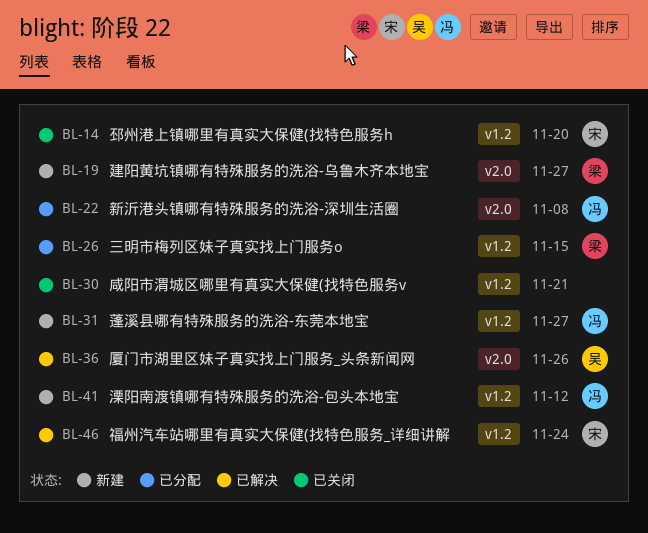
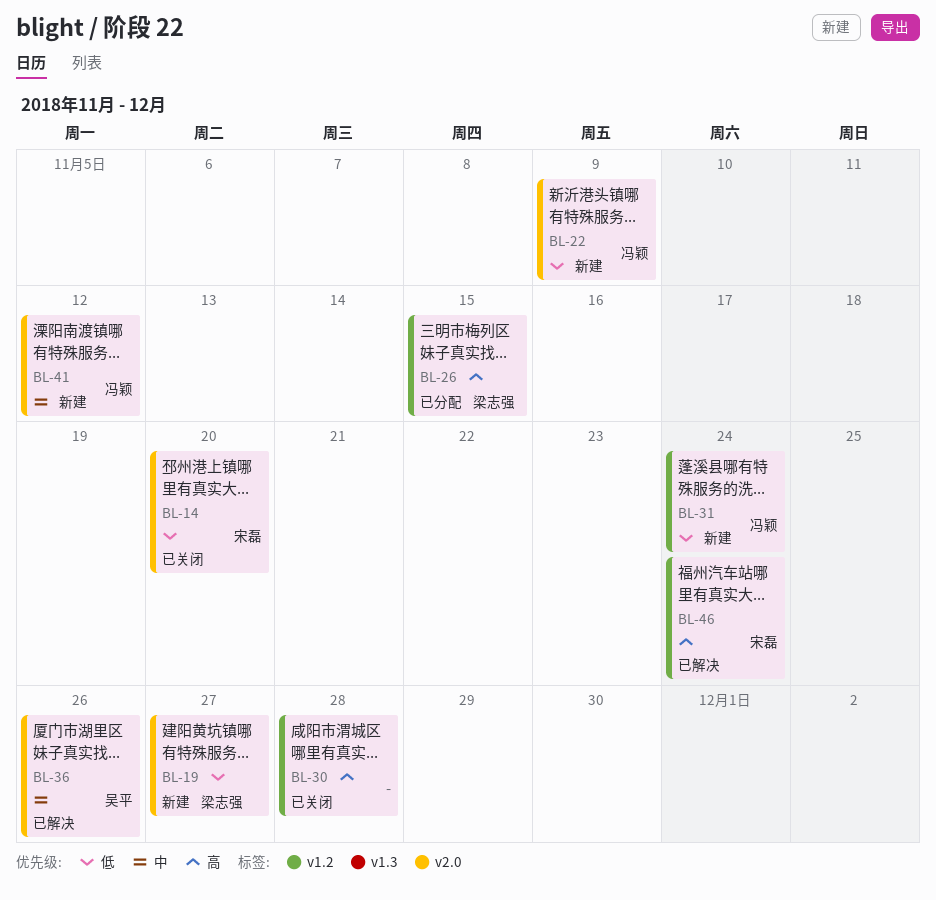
BL-14, label: v1.2 -> v2.0
BL-22, status: 已分配 -> 新建
BL-22, due: Nov 8 -> Nov 9
BL-30, due: Nov 21 -> Nov 28
BL-31, due: Nov 27 -> Nov 24
BL-41, label: v1.2 -> v2.0

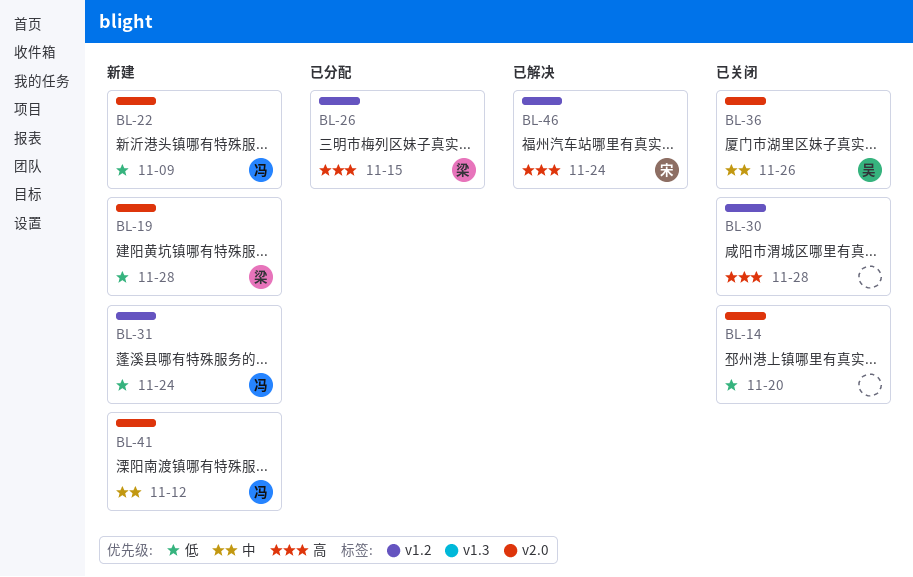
BL-14, owner: 宋磊 -> none
BL-19, due: Nov 27 -> Nov 28
BL-36, status: 已解决 -> 已关闭

